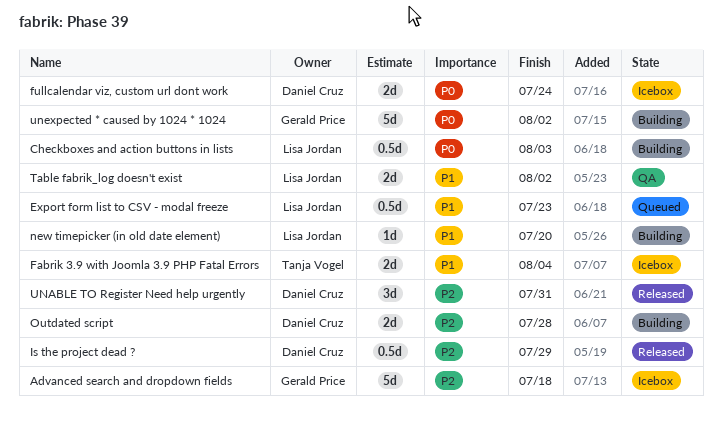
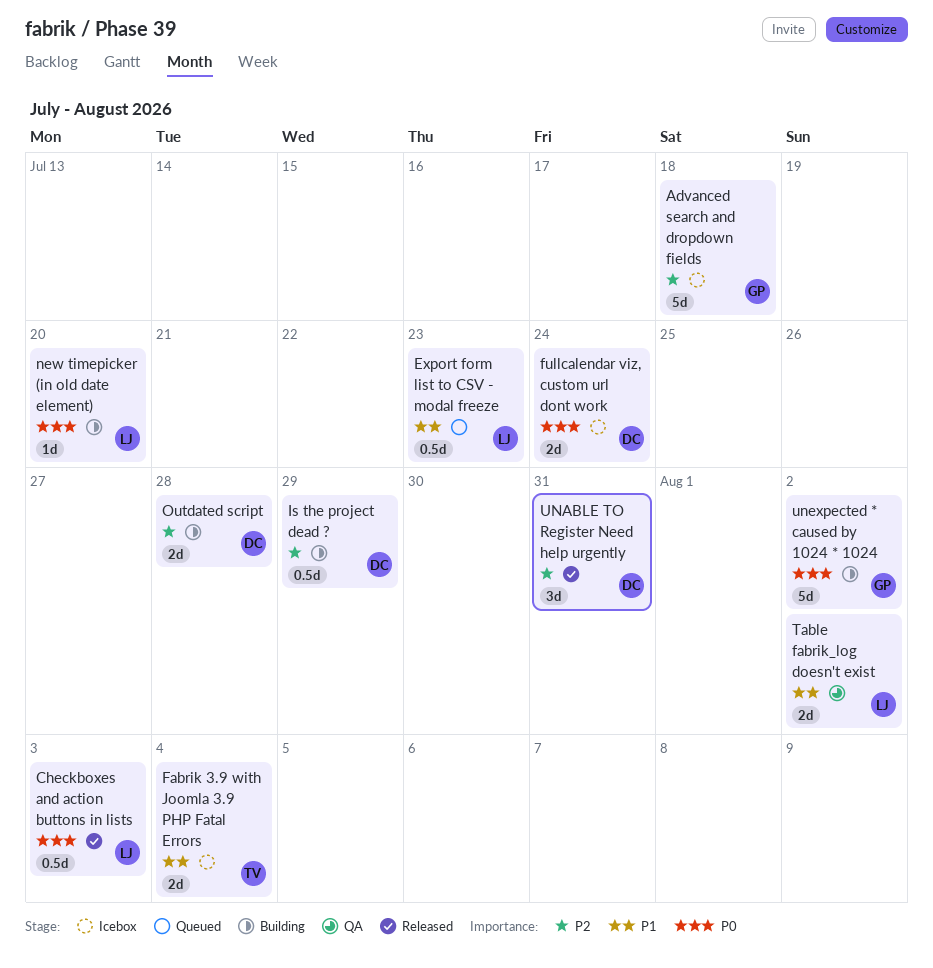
Checkboxes and action buttons in lists, status: Building -> Released
Is the project dead ?, status: Released -> Building
new timepicker (in old date element), priority: P1 -> P0

